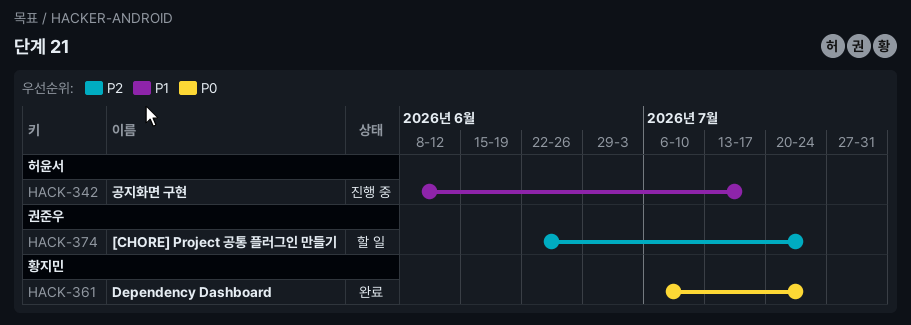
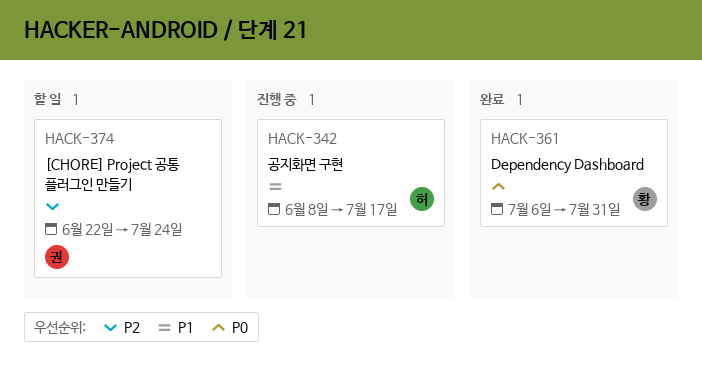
HACK-361, due: Jul 24 -> Jul 31

